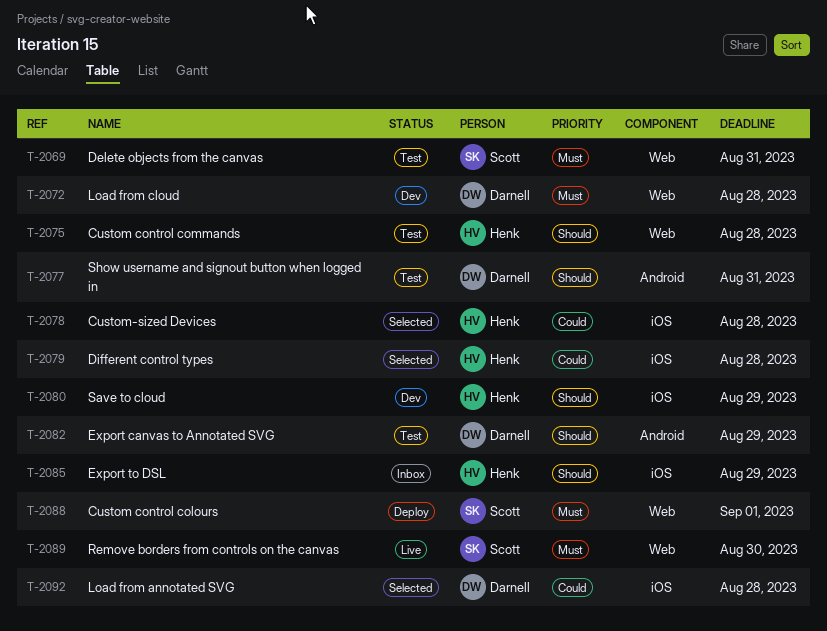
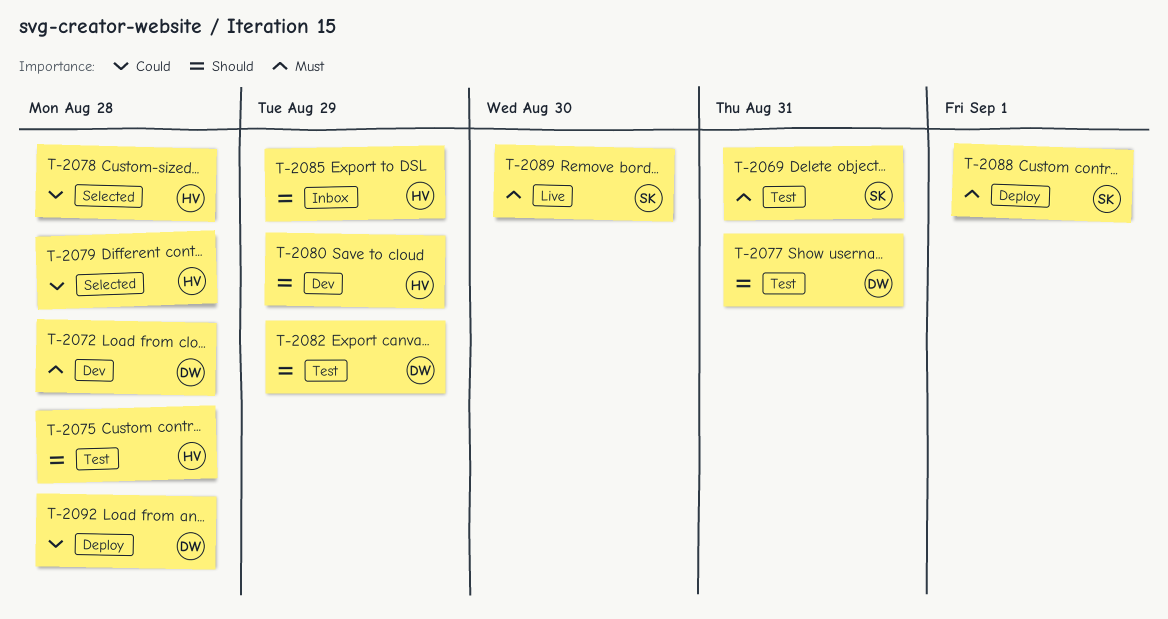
T-2092, status: Selected -> Deploy

